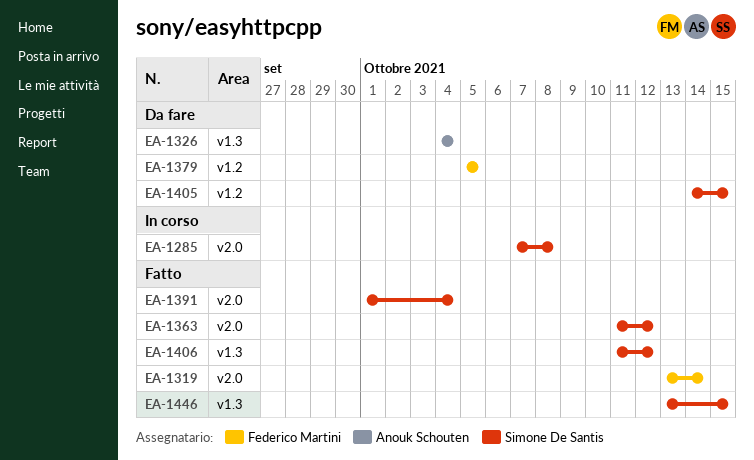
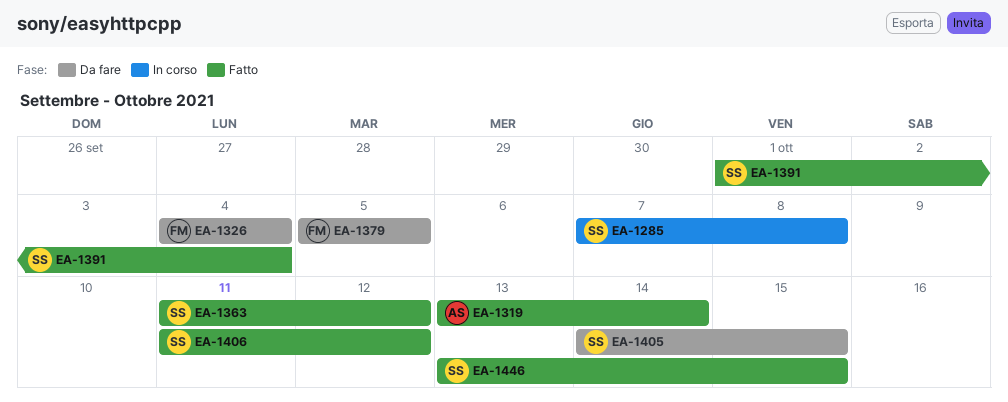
EA-1319, owner: Federico Martini -> Anouk Schouten
EA-1326, owner: Anouk Schouten -> Federico Martini

